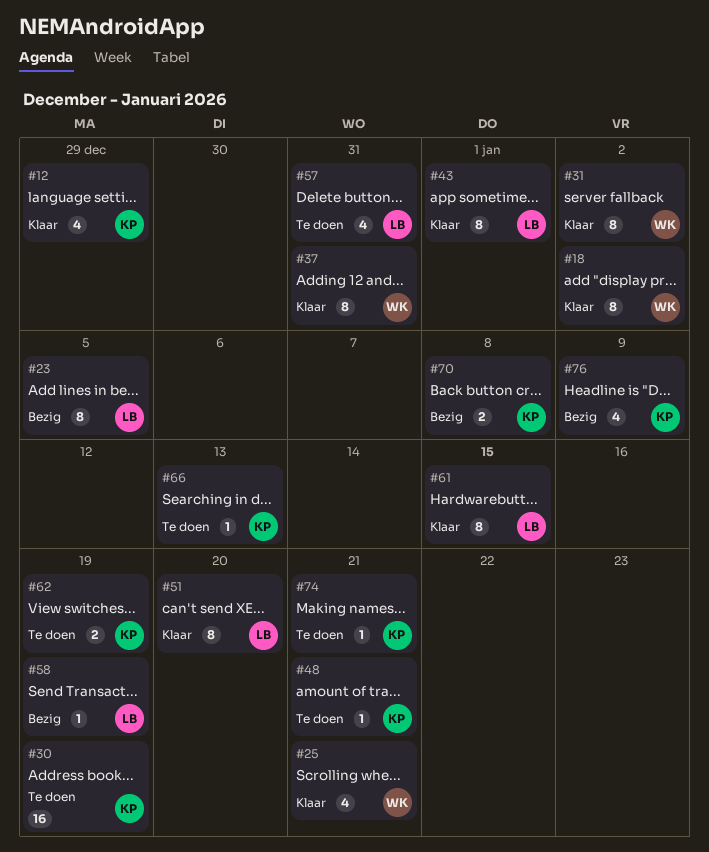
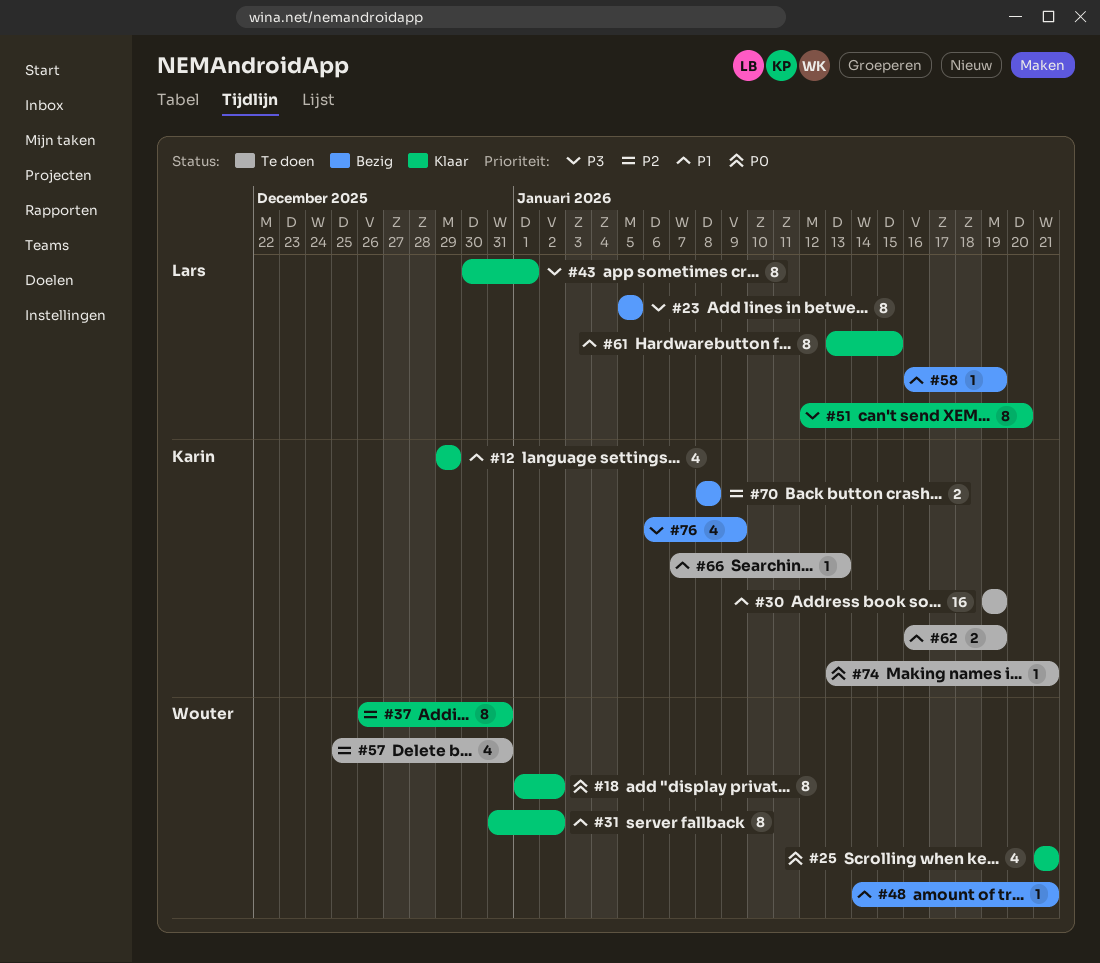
#48, status: Te doen -> Bezig
#48, owner: Karin -> Wouter
#57, owner: Lars -> Wouter

